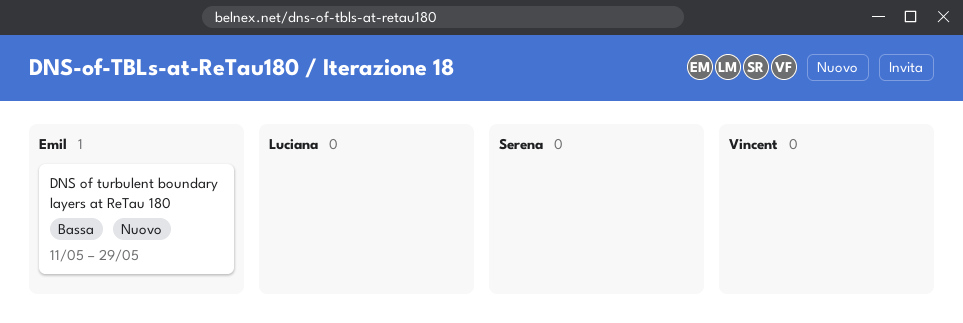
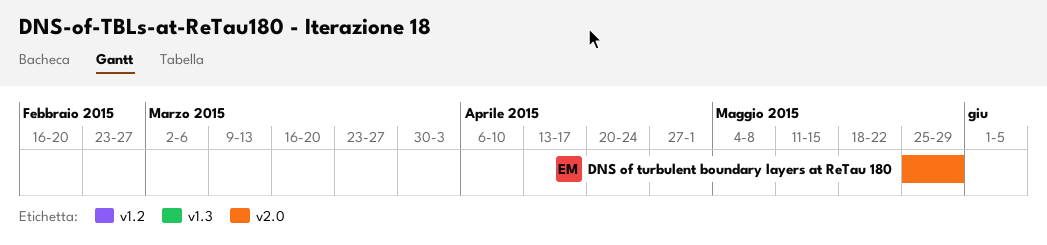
DNS of turbulent boundary layers at ReTau 180, start: May 11 -> May 25

